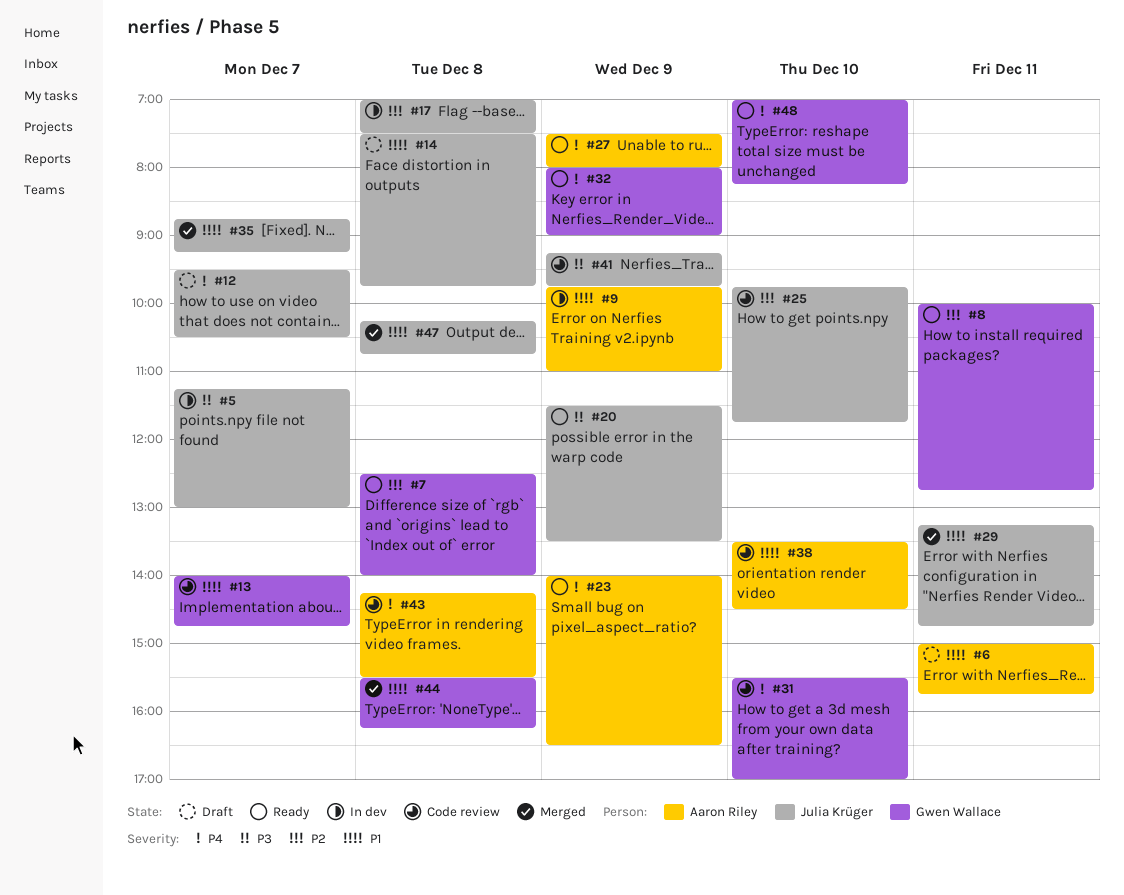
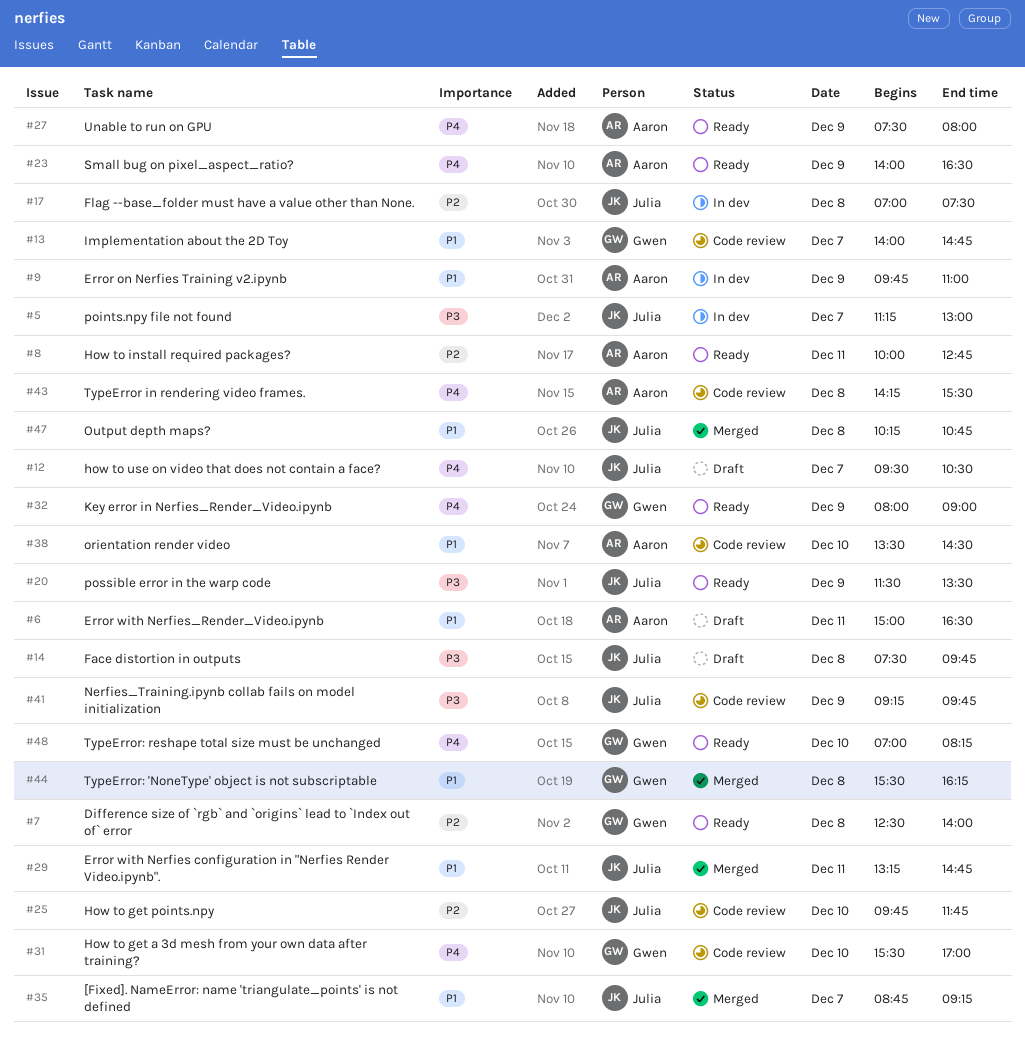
#6, ends: 15:45 -> 16:30
#8, owner: Gwen Wallace -> Aaron Riley
#14, priority: P1 -> P3

